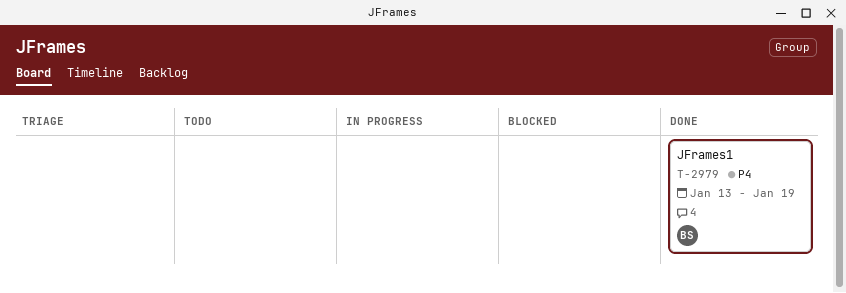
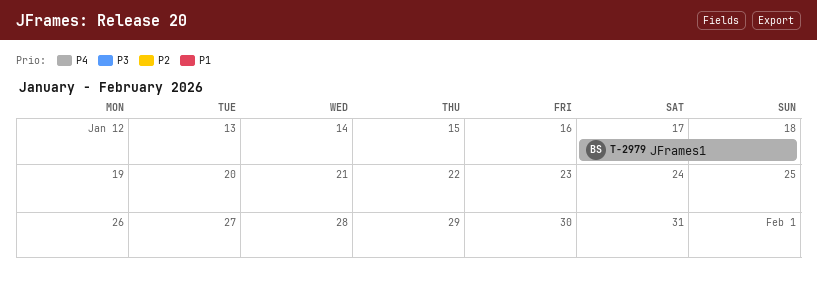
T-2979, start: Jan 13 -> Jan 17
T-2979, due: Jan 19 -> Jan 18

